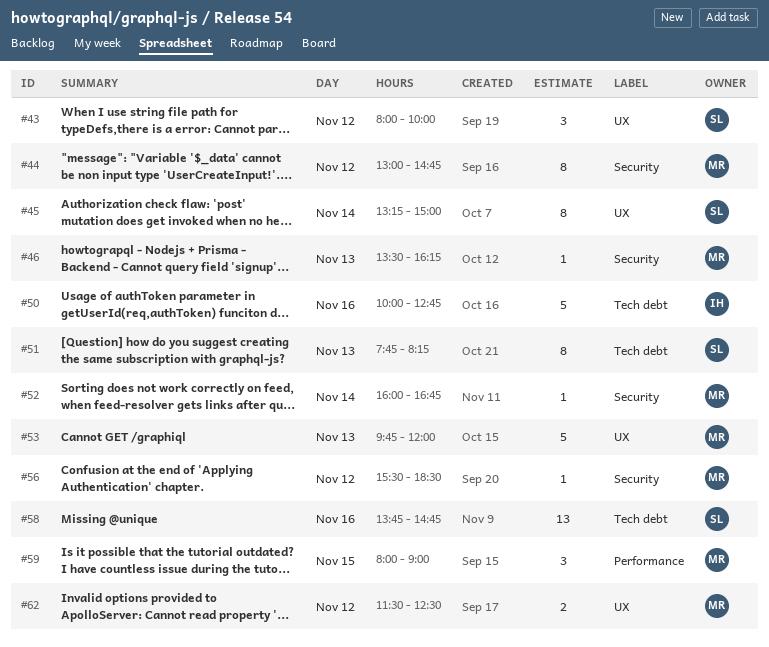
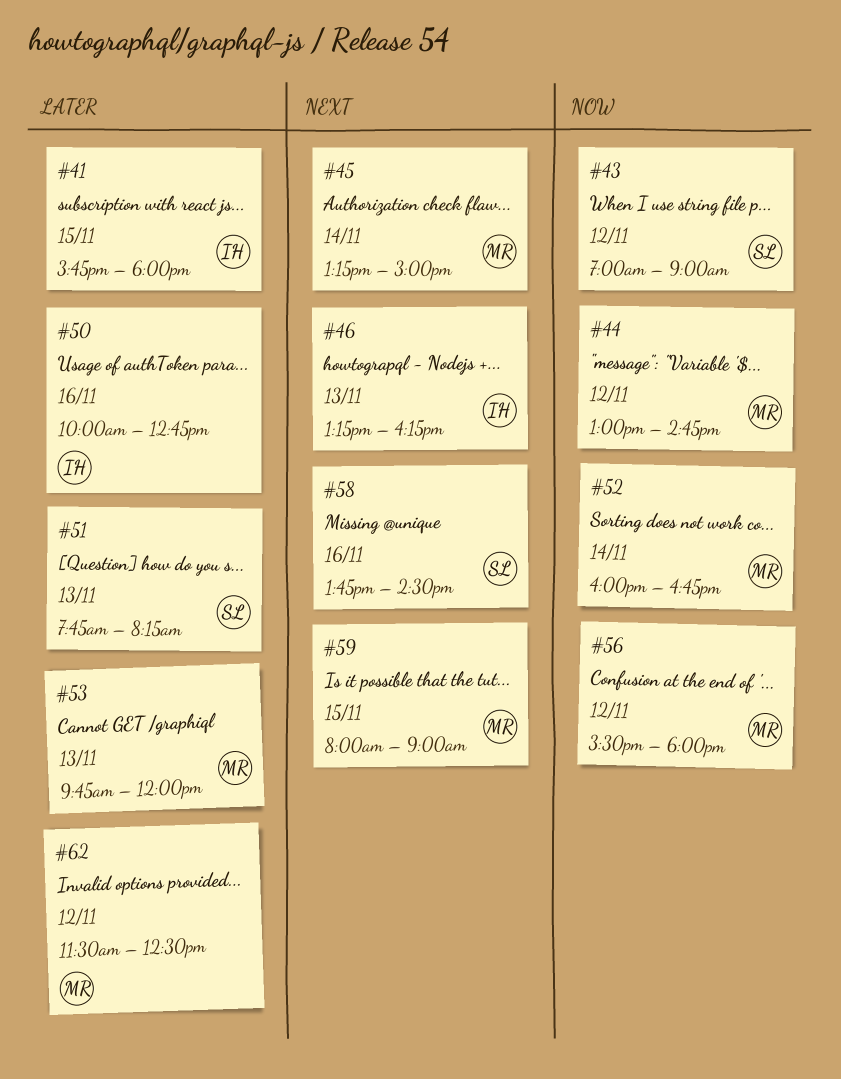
#41: none -> present
#43, begins: 08:00 -> 07:00
#43, ends: 10:00 -> 09:00
#45, owner: SL -> MR
#46, owner: MR -> IH
#46, begins: 13:30 -> 13:15
#56, ends: 18:30 -> 18:00
#58, ends: 14:45 -> 14:30

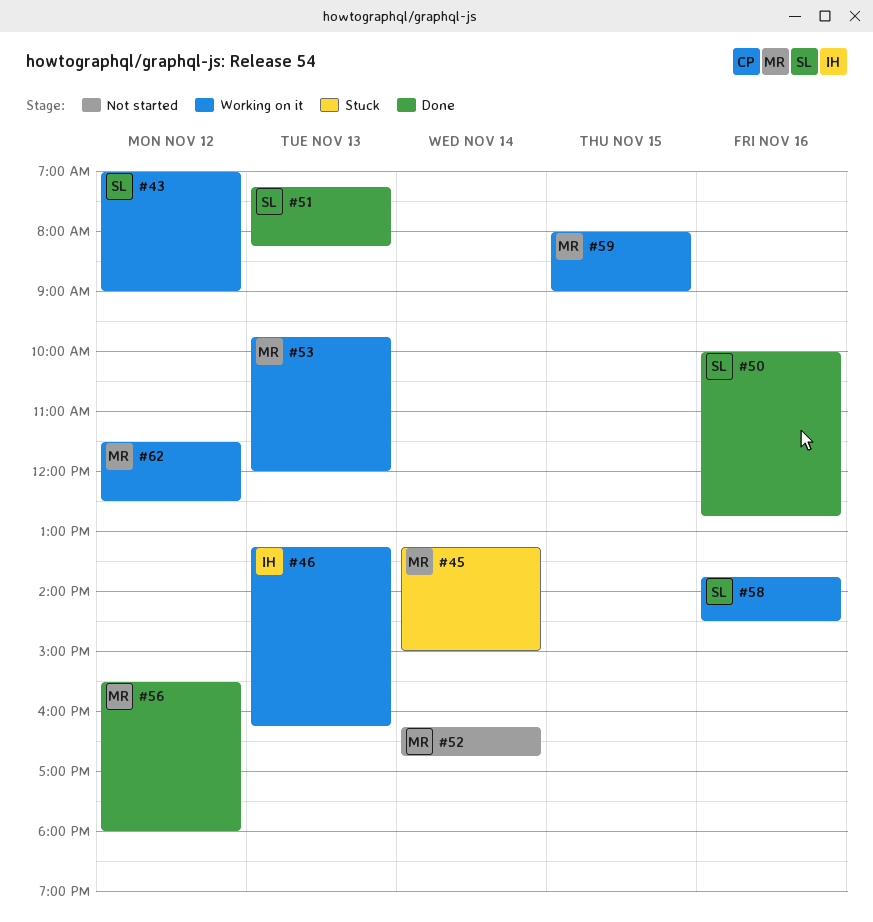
#41: present -> none
#44: present -> none
#50, owner: IH -> SL
#51, begins: 07:45 -> 07:15
#52, begins: 16:00 -> 16:15

